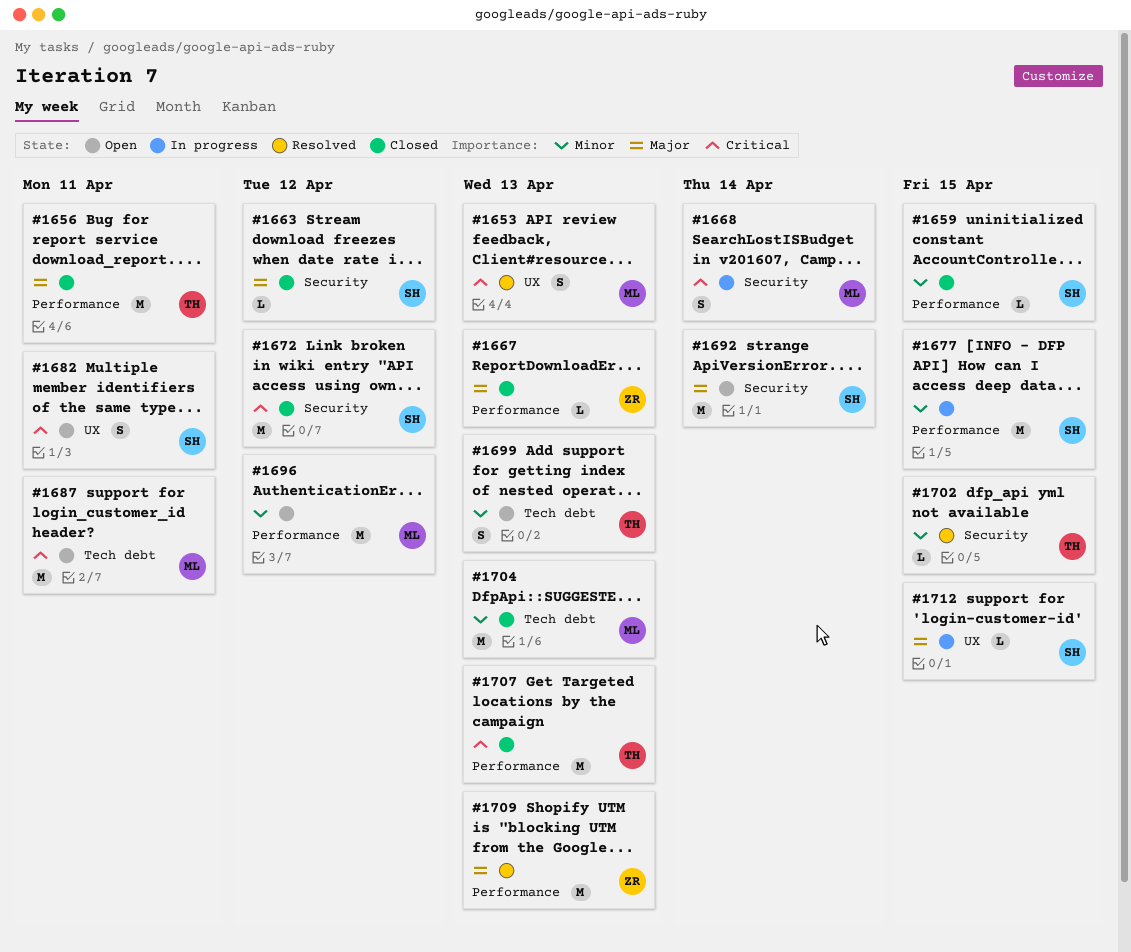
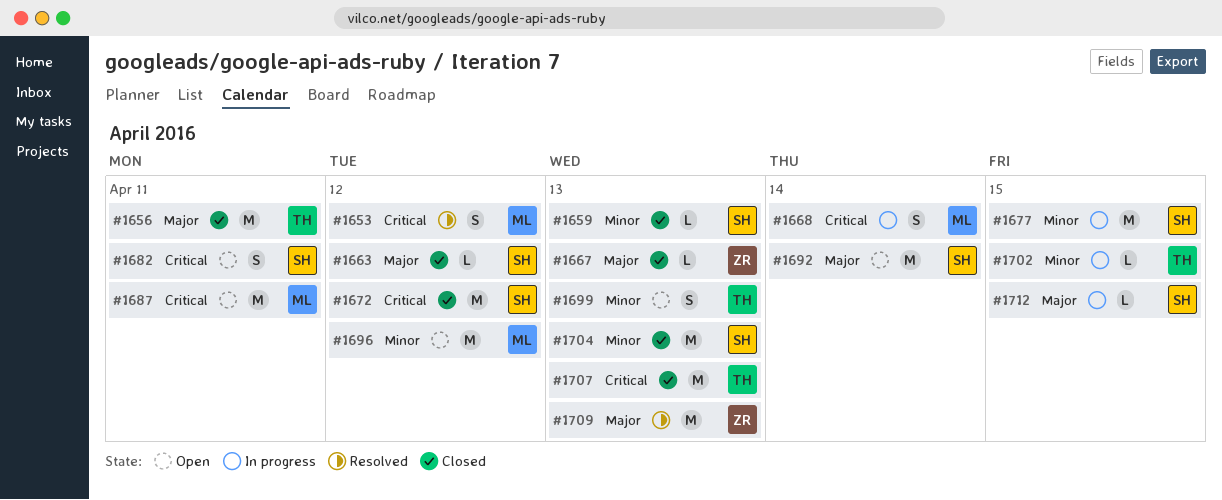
#1653, due: Apr 13 -> Apr 12
#1659, due: Apr 15 -> Apr 13
#1702, status: Resolved -> In progress
#1704, owner: ML -> SH

